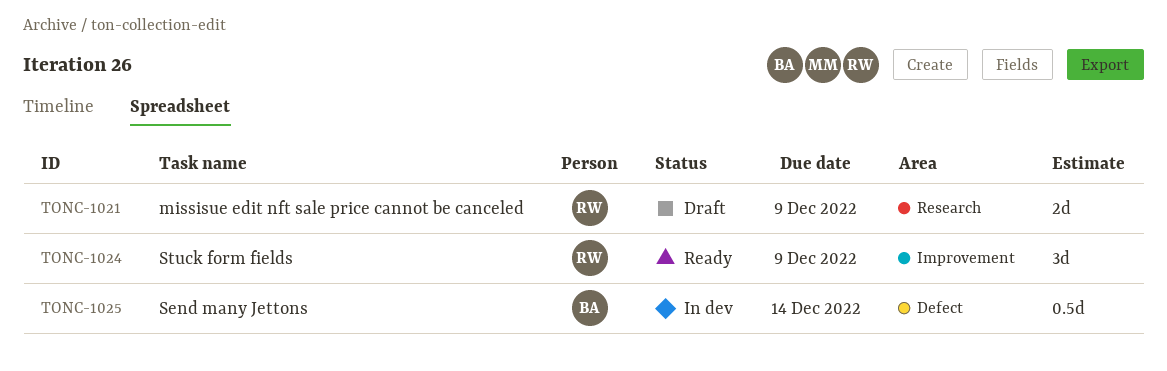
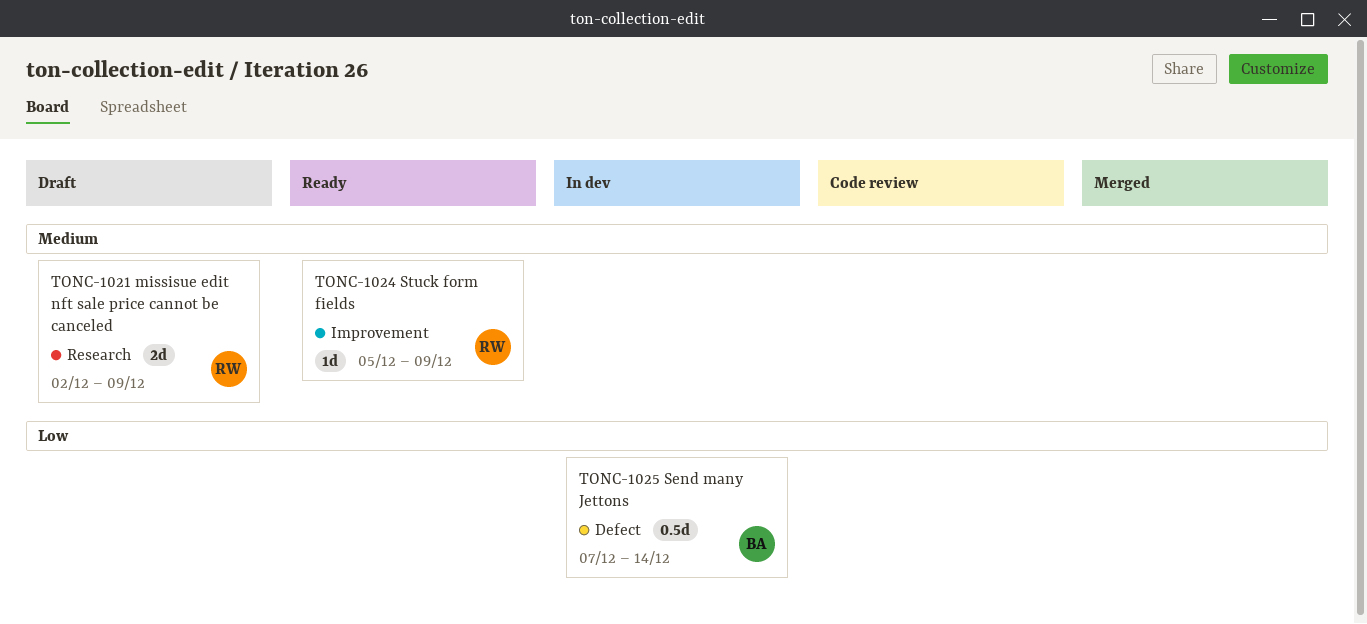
TONC-1024, estimate: 3d -> 1d

